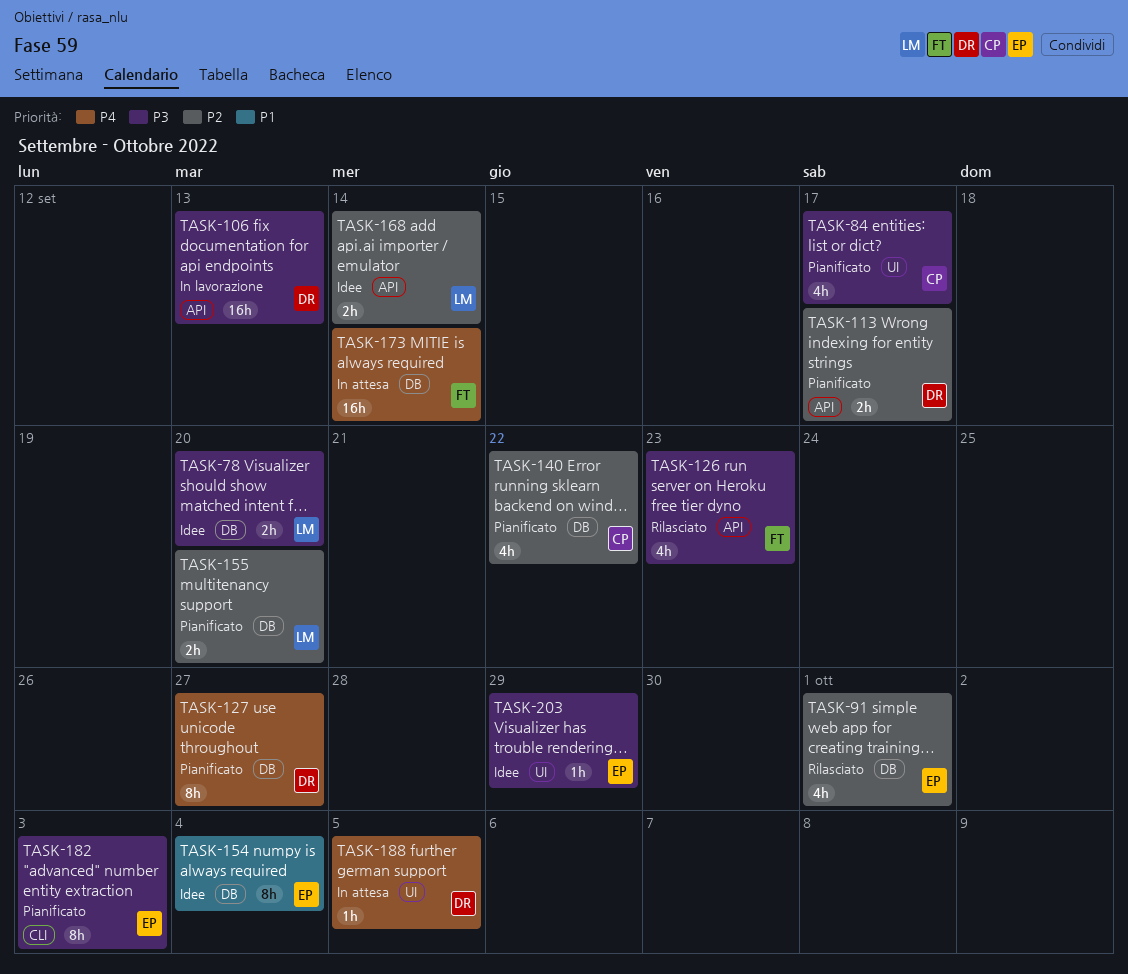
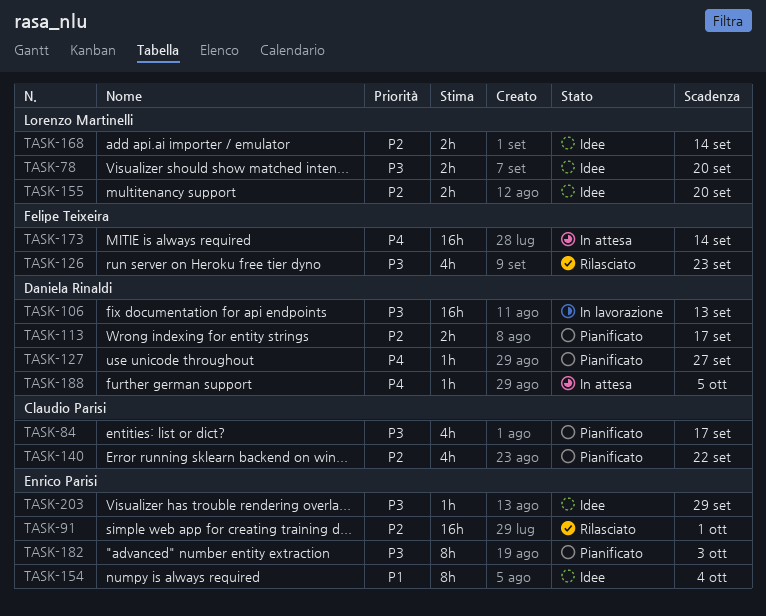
TASK-91, estimate: 4h -> 16h
TASK-127, estimate: 8h -> 1h
TASK-155, status: Pianificato -> Idee

